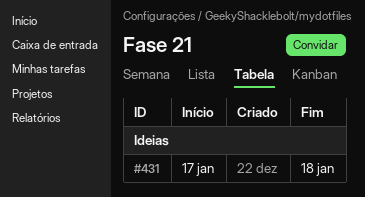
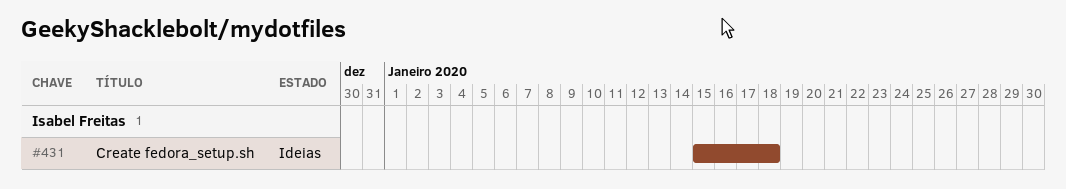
#431, start: Jan 17 -> Jan 15

